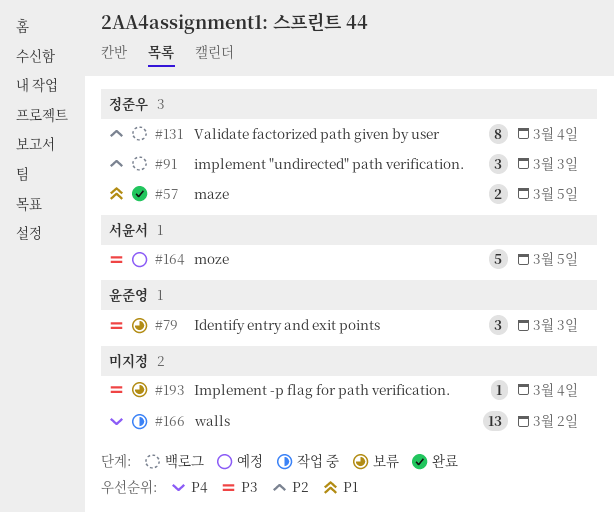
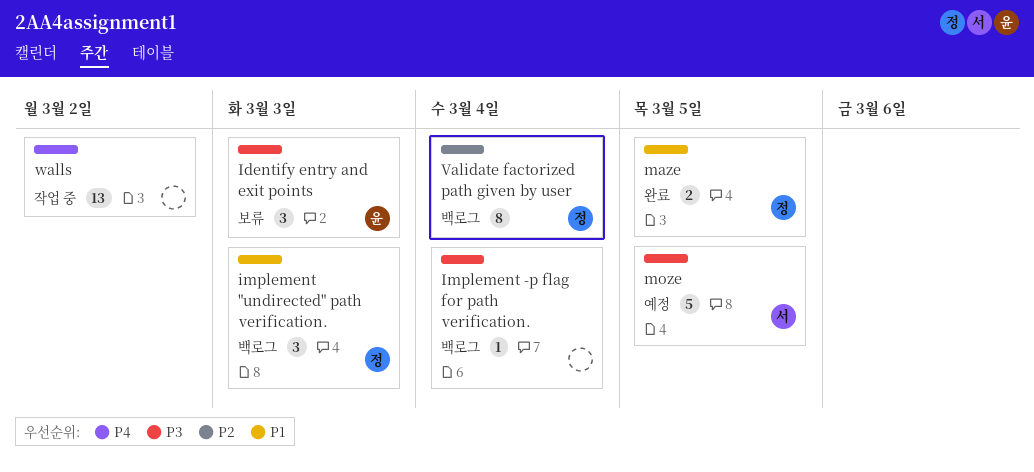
implement "undirected" path verification., priority: P2 -> P1
Implement -p flag for path verification., status: 보류 -> 백로그

